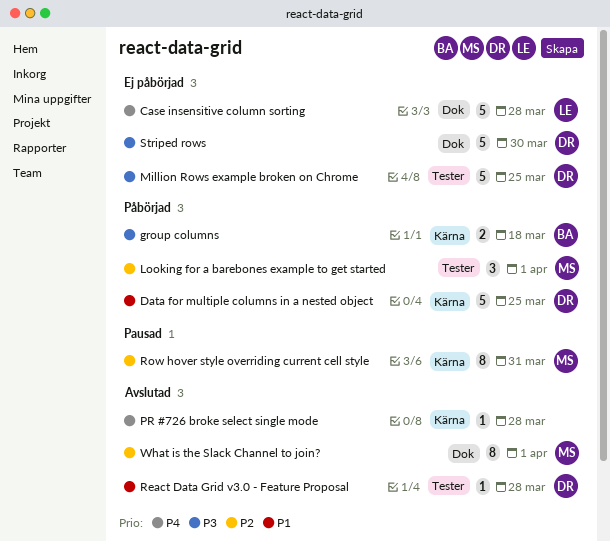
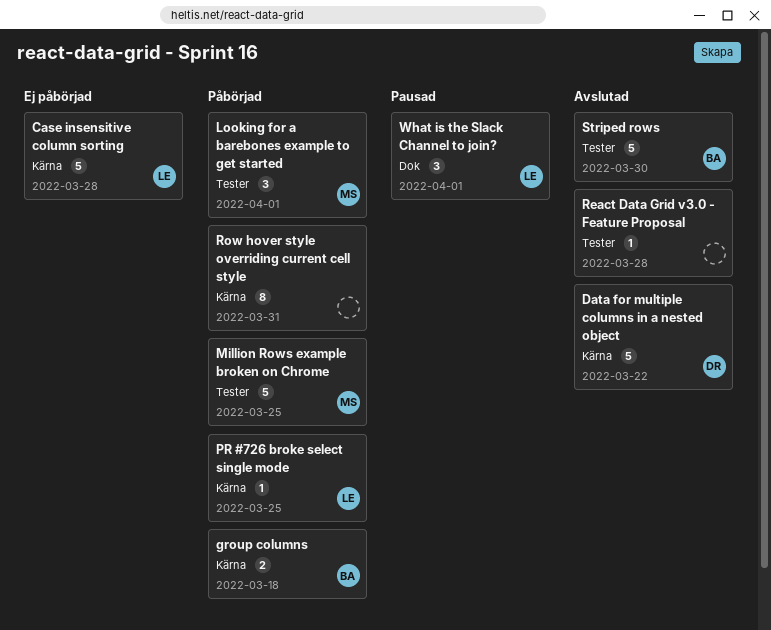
Case insensitive column sorting, label: Dok -> Kärna
Data for multiple columns in a nested object, status: Påbörjad -> Avslutad
Data for multiple columns in a nested object, due: Mar 25 -> Mar 22
Million Rows example broken on Chrome, status: Ej påbörjad -> Påbörjad
Million Rows example broken on Chrome, owner: DR -> MS
PR #726 broke select single mode, status: Avslutad -> Påbörjad
PR #726 broke select single mode, owner: none -> LE
PR #726 broke select single mode, due: Mar 28 -> Mar 25
React Data Grid v3.0 - Feature Proposal, owner: DR -> none
Row hover style overriding current cell style, status: Pausad -> Påbörjad
Row hover style overriding current cell style, owner: MS -> none
Striped rows, status: Ej påbörjad -> Avslutad
Striped rows, owner: DR -> BA
Striped rows, label: Dok -> Tester
What is the Slack Channel to join?, status: Avslutad -> Pausad
What is the Slack Channel to join?, owner: MS -> LE
What is the Slack Channel to join?, estimate: 8 -> 3

